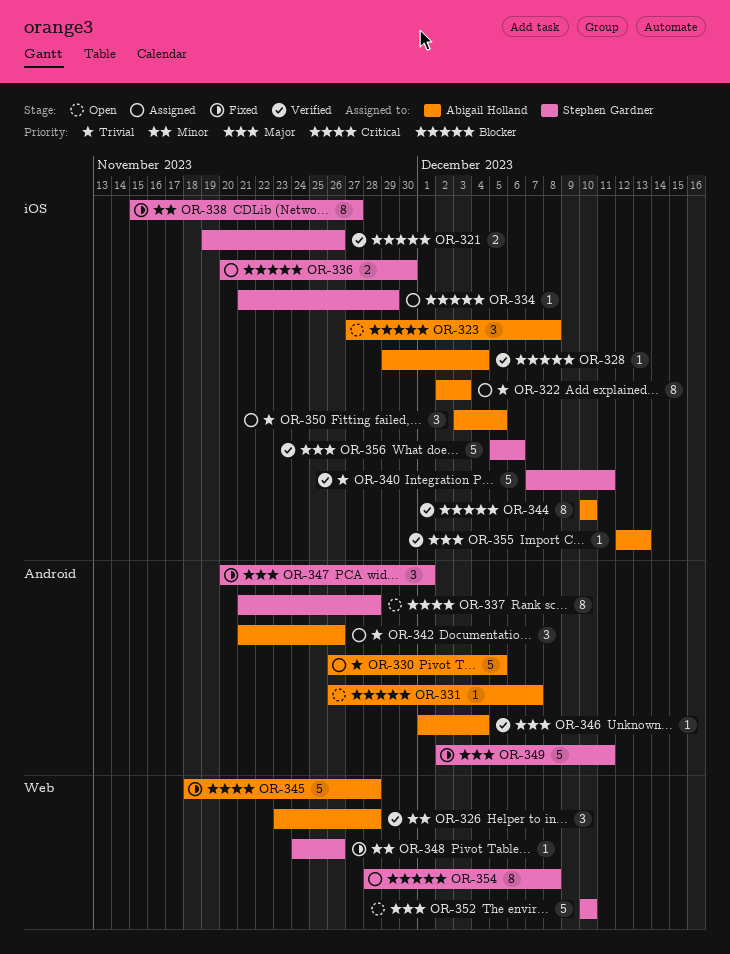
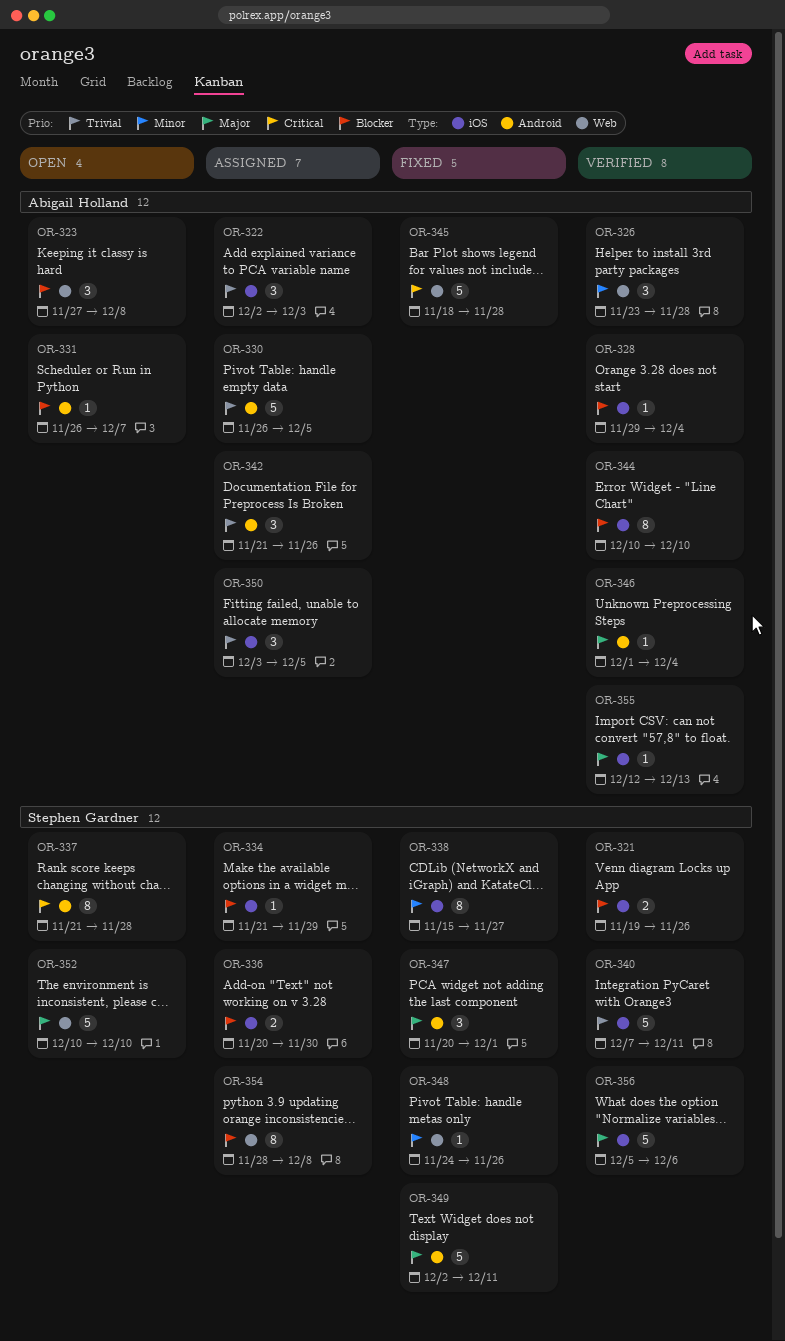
OR-322, estimate: 8 -> 3
OR-323, label: iOS -> Web

